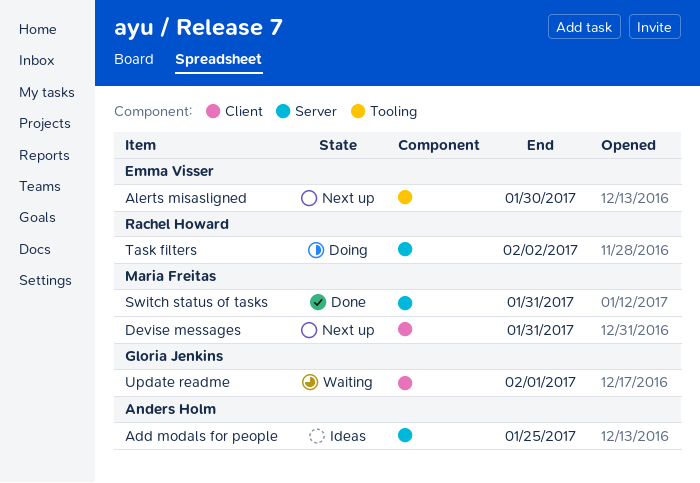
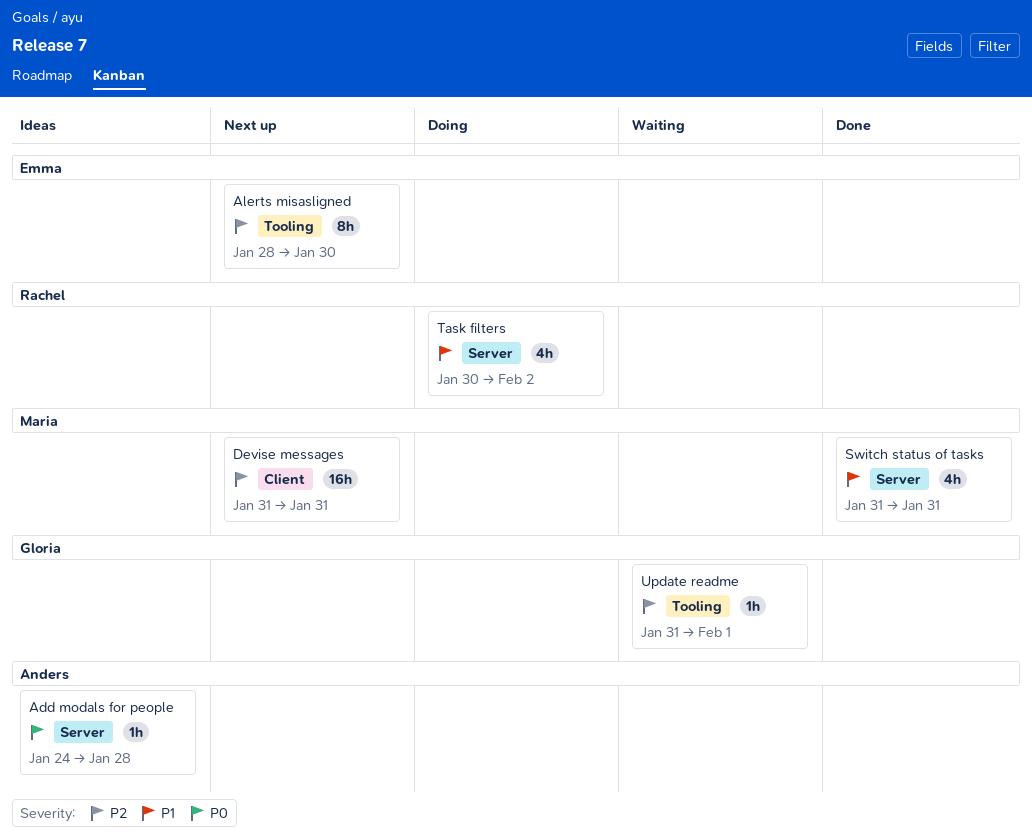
Add modals for people, due: Jan 25 -> Jan 28
Update readme, label: Client -> Tooling

